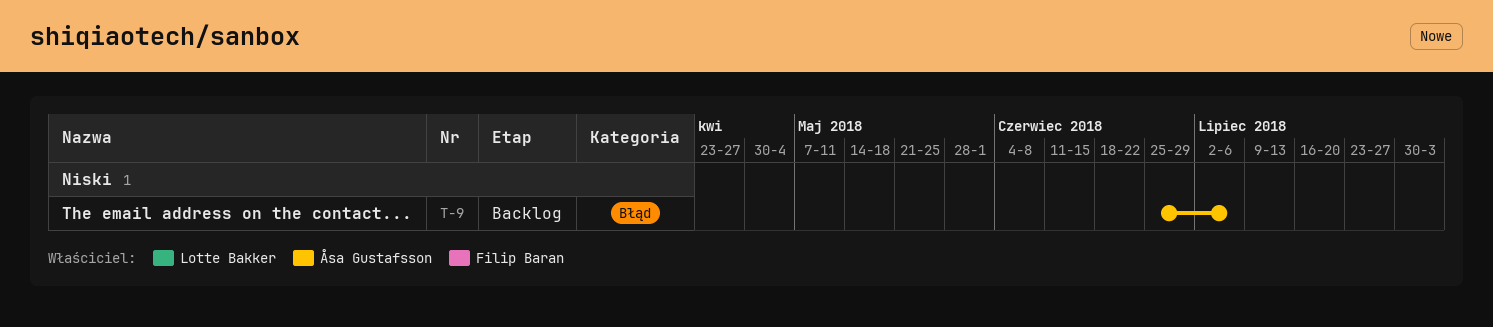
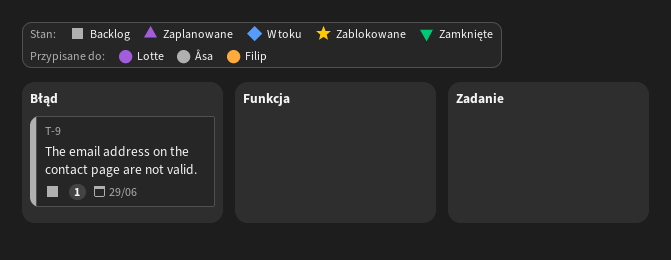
T-9, due: Jul 6 -> Jun 29

